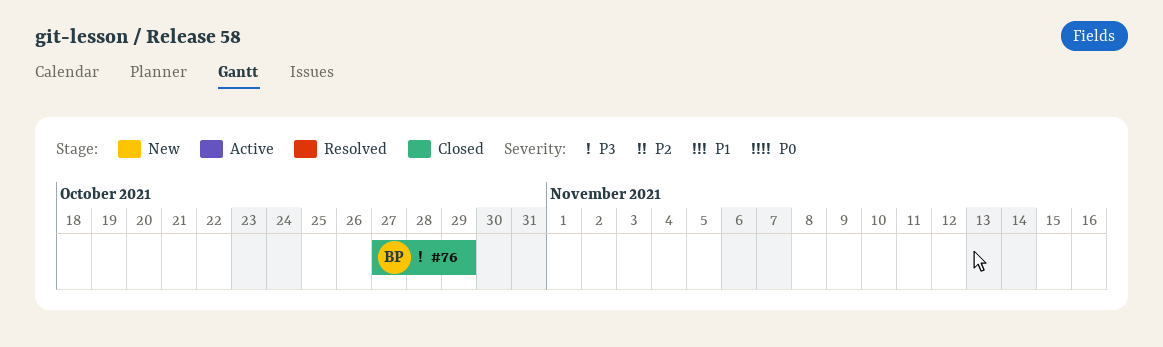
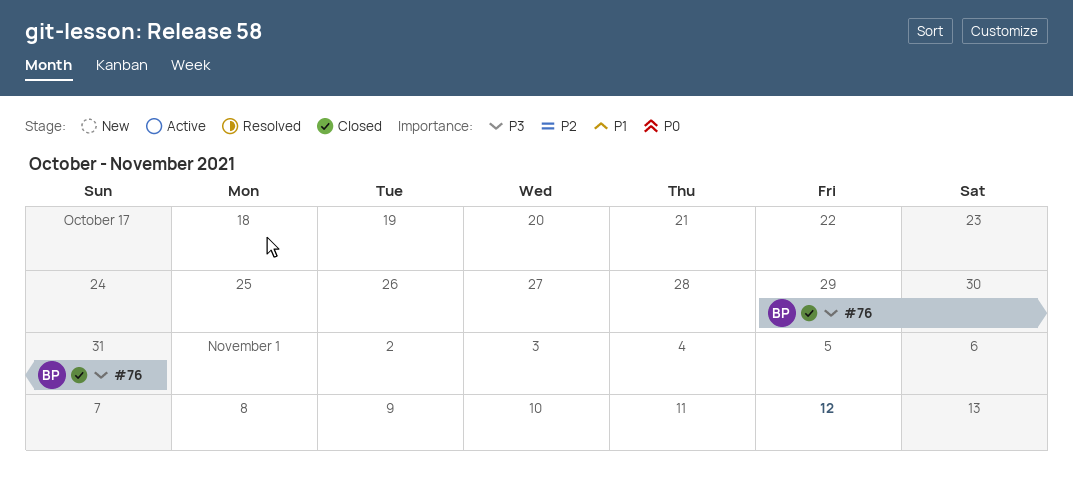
#76, start: Oct 27 -> Oct 29
#76, due: Oct 29 -> Oct 31

